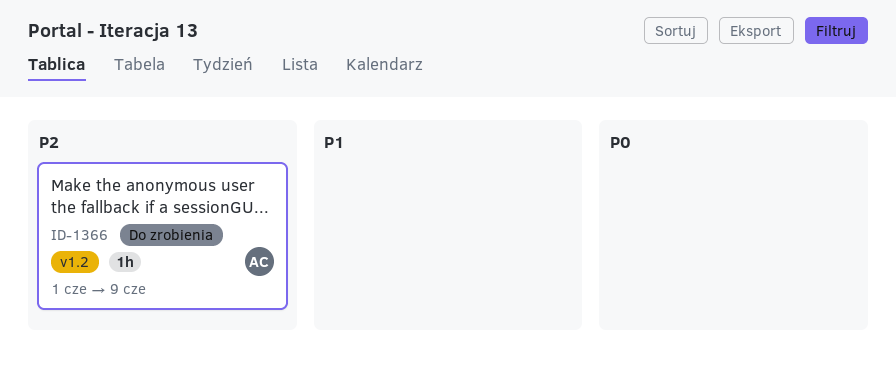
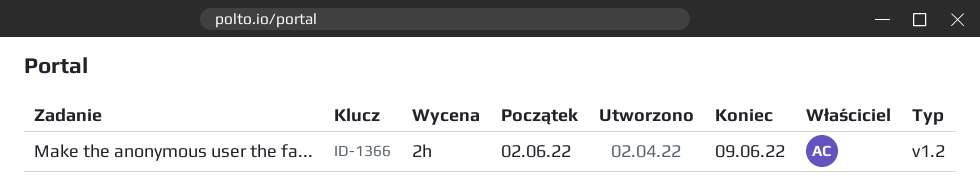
ID-1366, estimate: 1h -> 2h
ID-1366, start: Jun 1 -> Jun 2

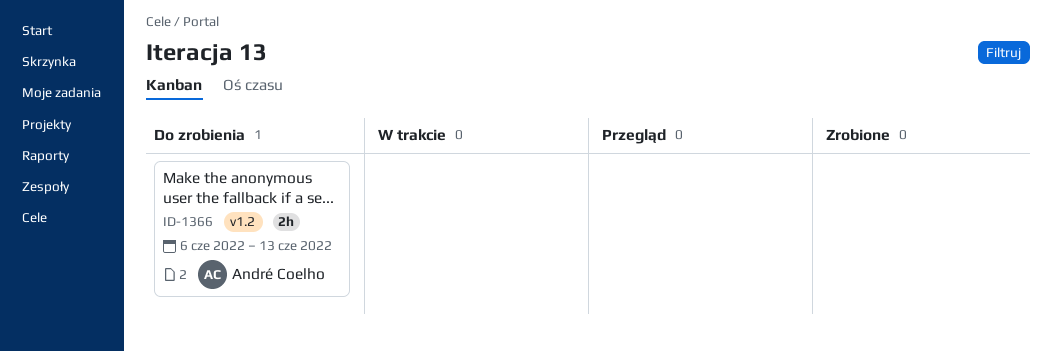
ID-1366, start: Jun 2 -> Jun 6
ID-1366, due: Jun 9 -> Jun 13

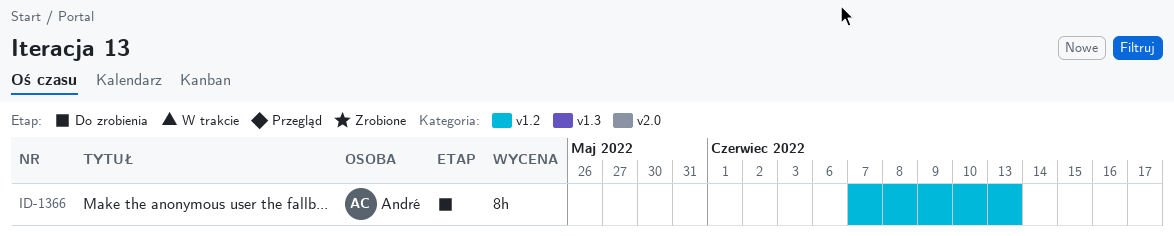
ID-1366, estimate: 2h -> 8h
ID-1366, start: Jun 6 -> Jun 7

